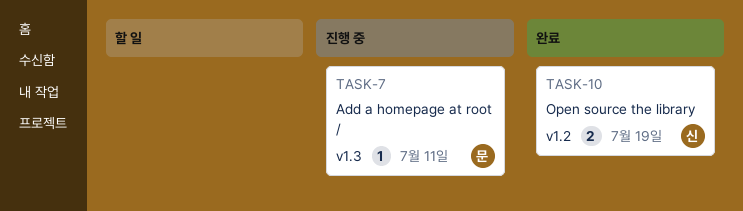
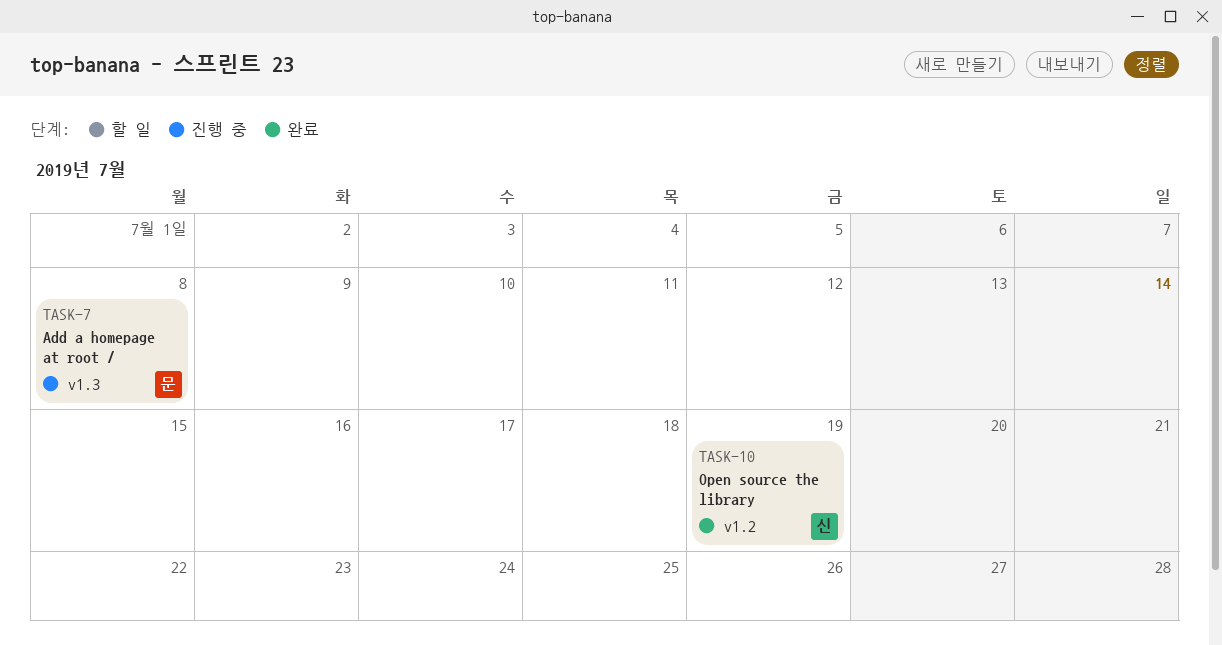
TASK-7, due: Jul 11 -> Jul 8

